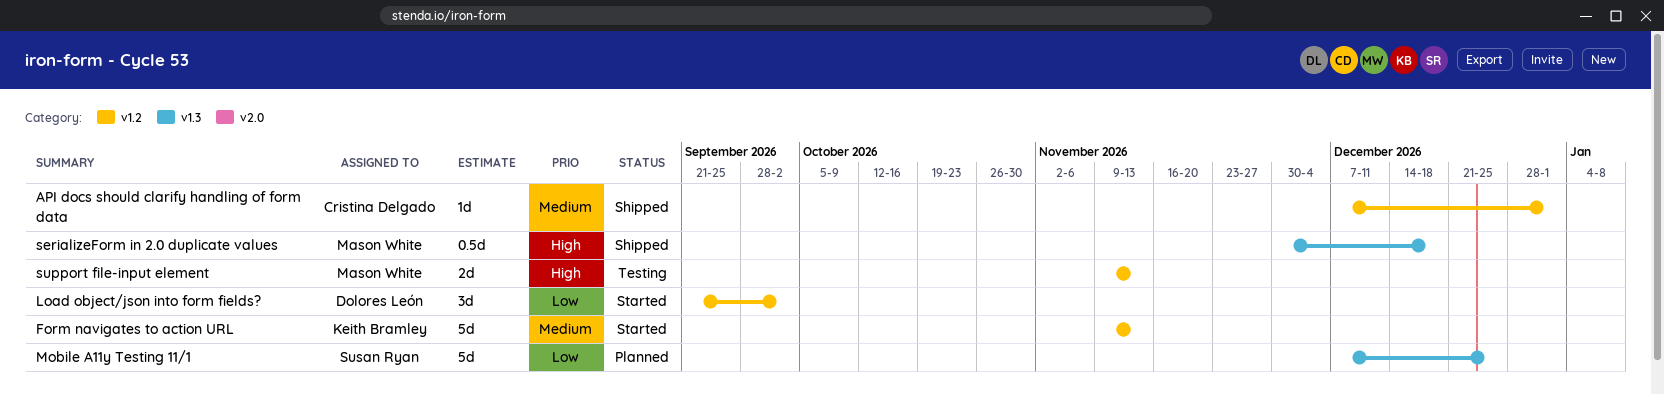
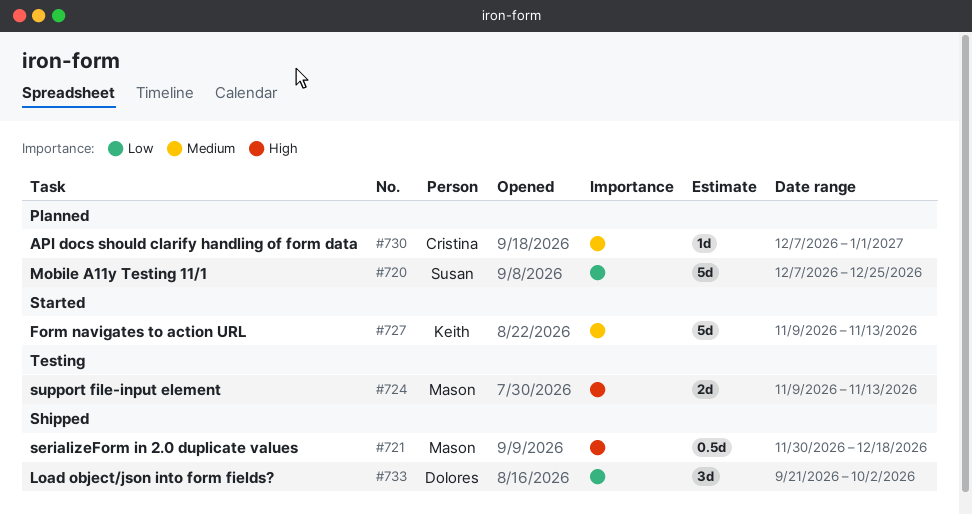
API docs should clarify handling of form data, status: Shipped -> Planned
Load object/json into form fields?, status: Started -> Shipped

